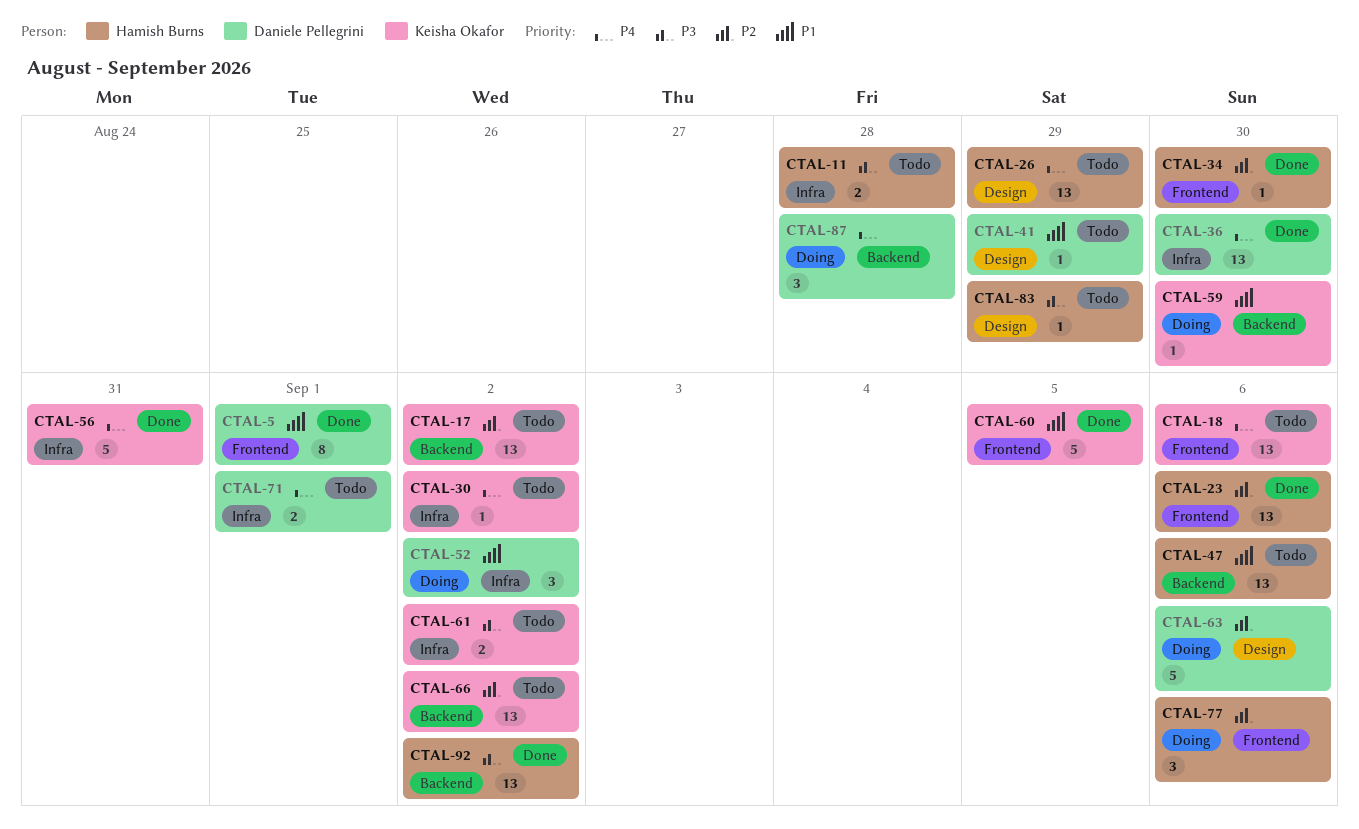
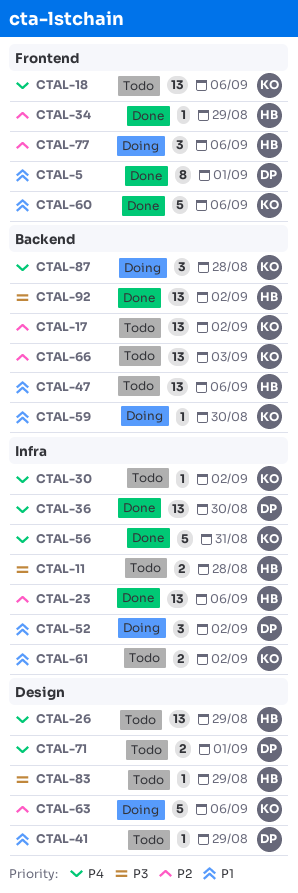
CTAL-23, label: Frontend -> Infra
CTAL-34, due: Aug 30 -> Aug 29
CTAL-60, due: Sep 5 -> Sep 6
CTAL-61, priority: P3 -> P1
CTAL-63, owner: Daniele Pellegrini -> Keisha Okafor
CTAL-66, due: Sep 2 -> Sep 3
CTAL-71, label: Infra -> Design
CTAL-87, owner: Daniele Pellegrini -> Keisha Okafor

